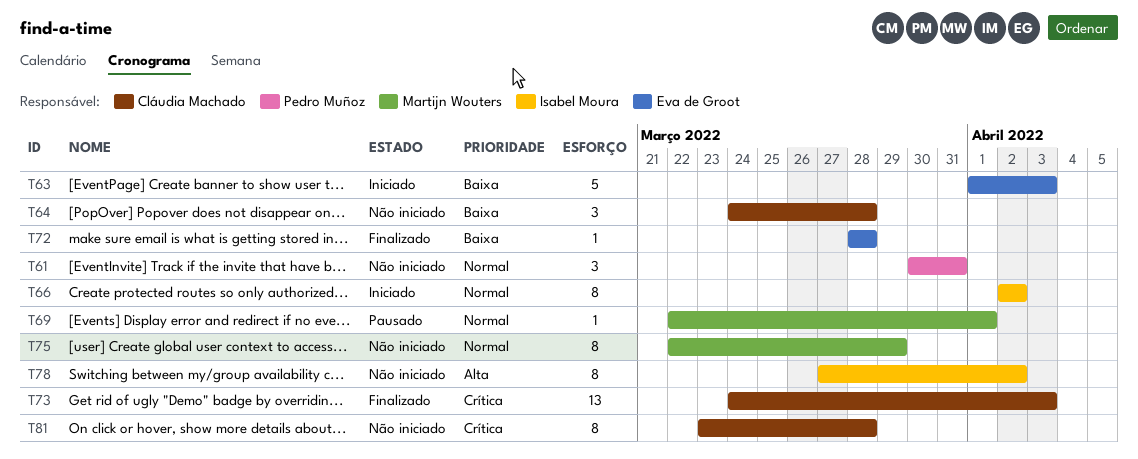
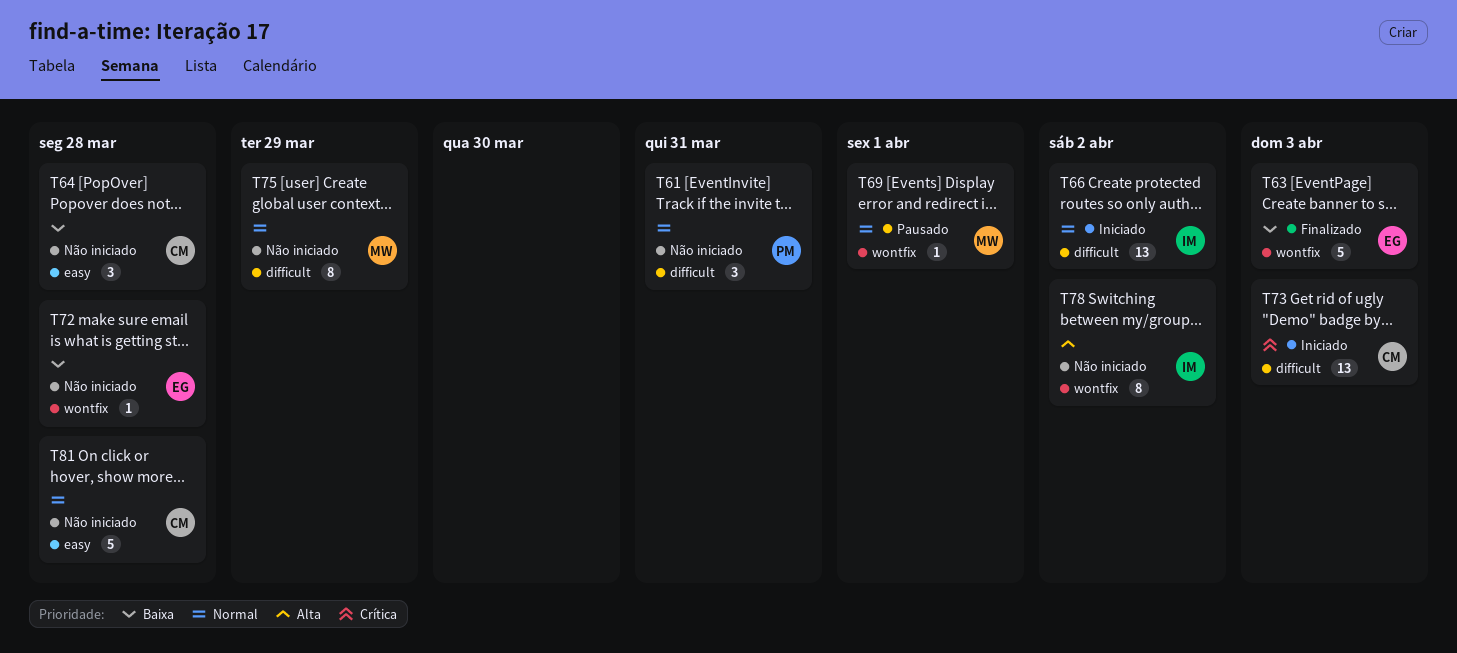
T63, status: Iniciado -> Finalizado
T66, estimate: 8 -> 13
T72, status: Finalizado -> Não iniciado
T73, status: Finalizado -> Iniciado
T81, priority: Crítica -> Normal
T81, estimate: 8 -> 5

